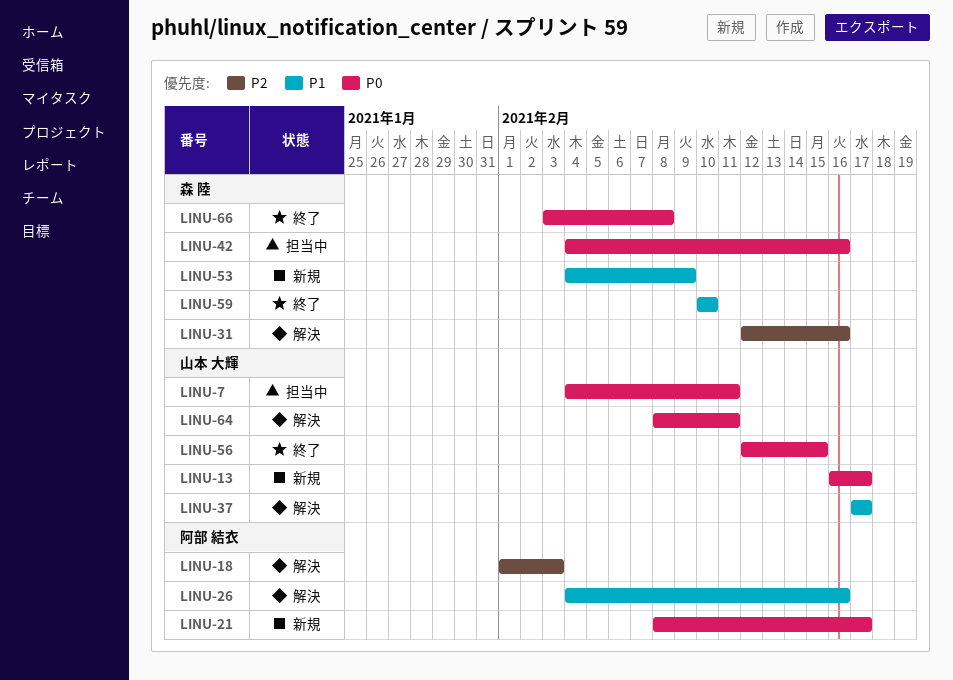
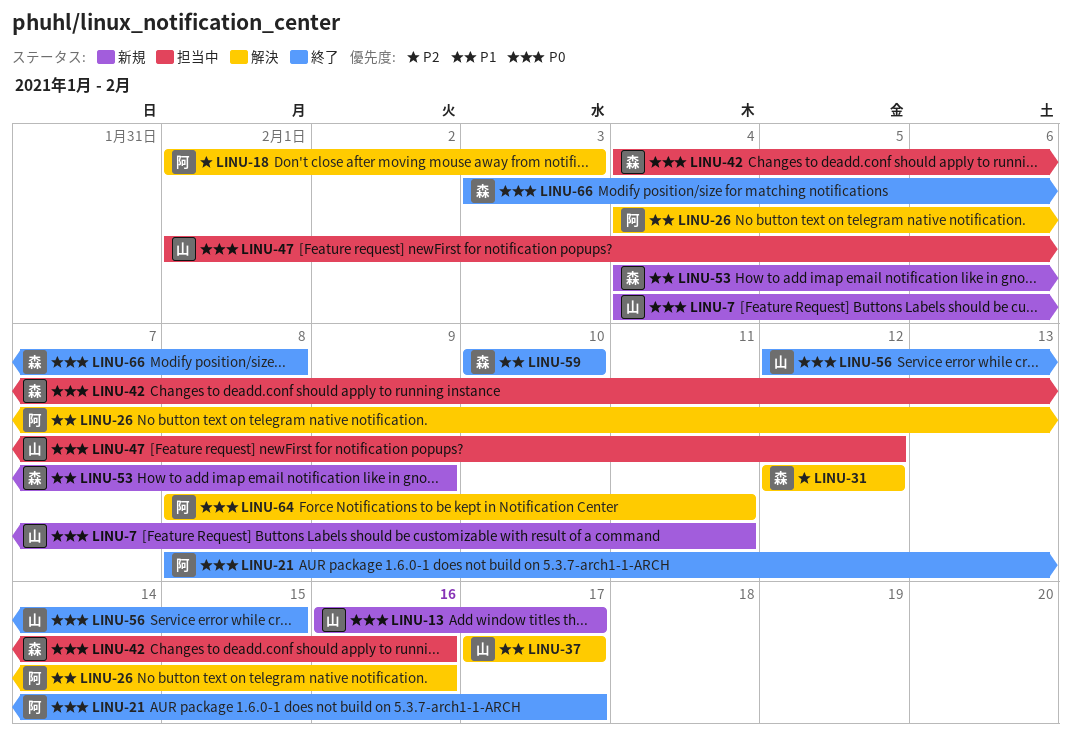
LINU-7, status: 担当中 -> 新規
LINU-21, status: 新規 -> 終了
LINU-31, due: Feb 16 -> Feb 12
LINU-47: none -> present
LINU-64, owner: 山本 大輝 -> 阿部 結衣

